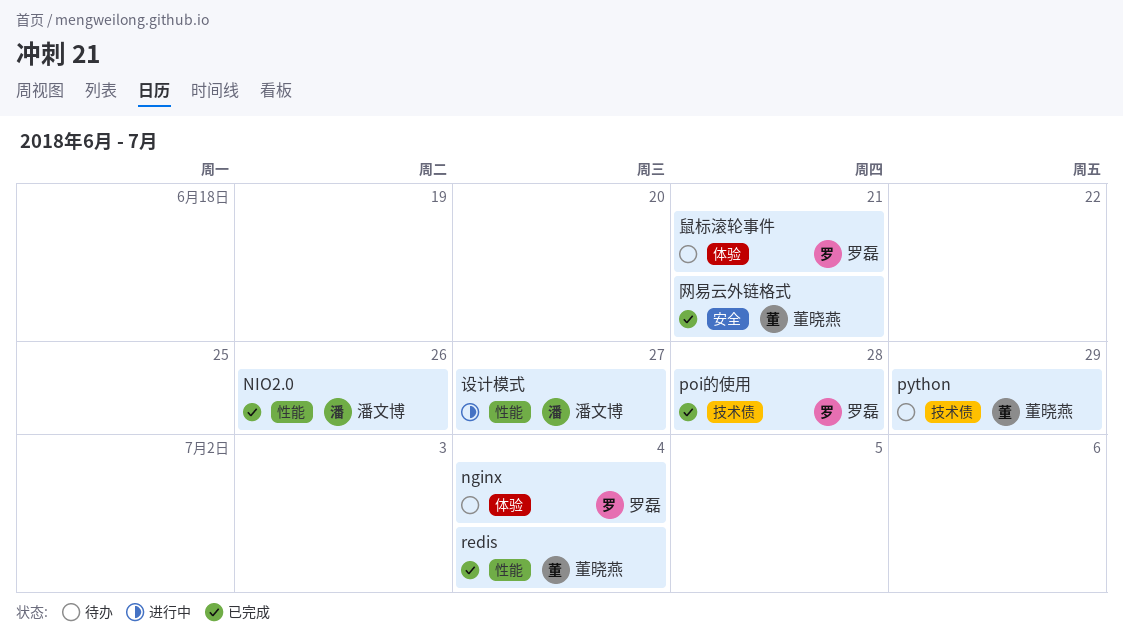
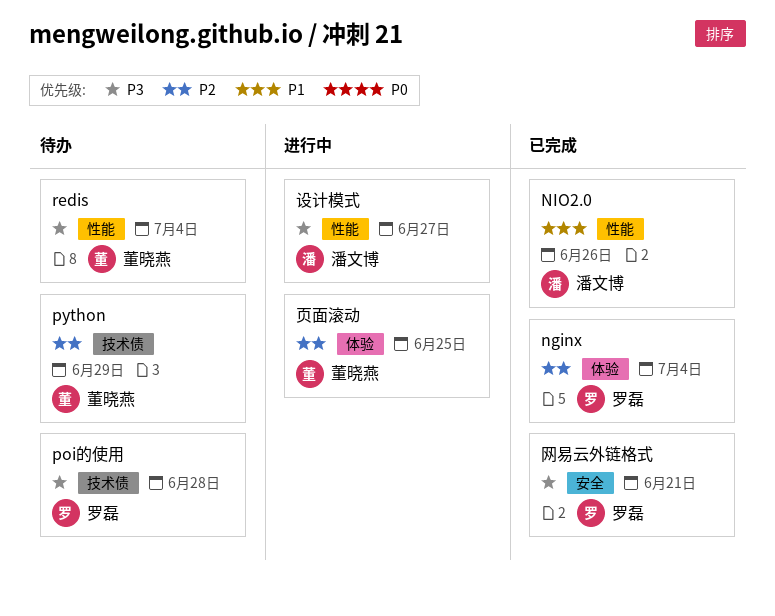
nginx, status: 待办 -> 已完成
poi的使用, status: 已完成 -> 待办
redis, status: 已完成 -> 待办
网易云外链格式, owner: 董晓燕 -> 罗磊
页面滚动: none -> present
鼠标滚轮事件: present -> none

